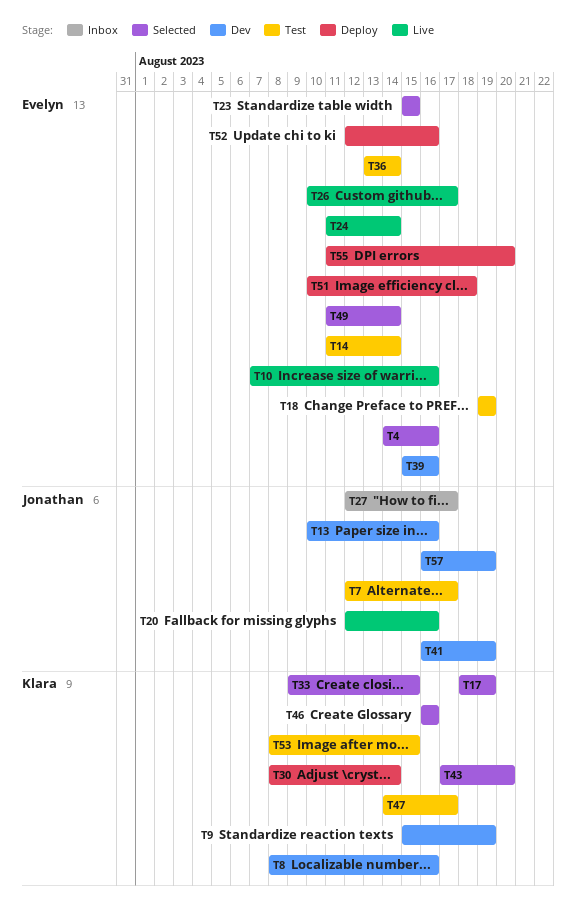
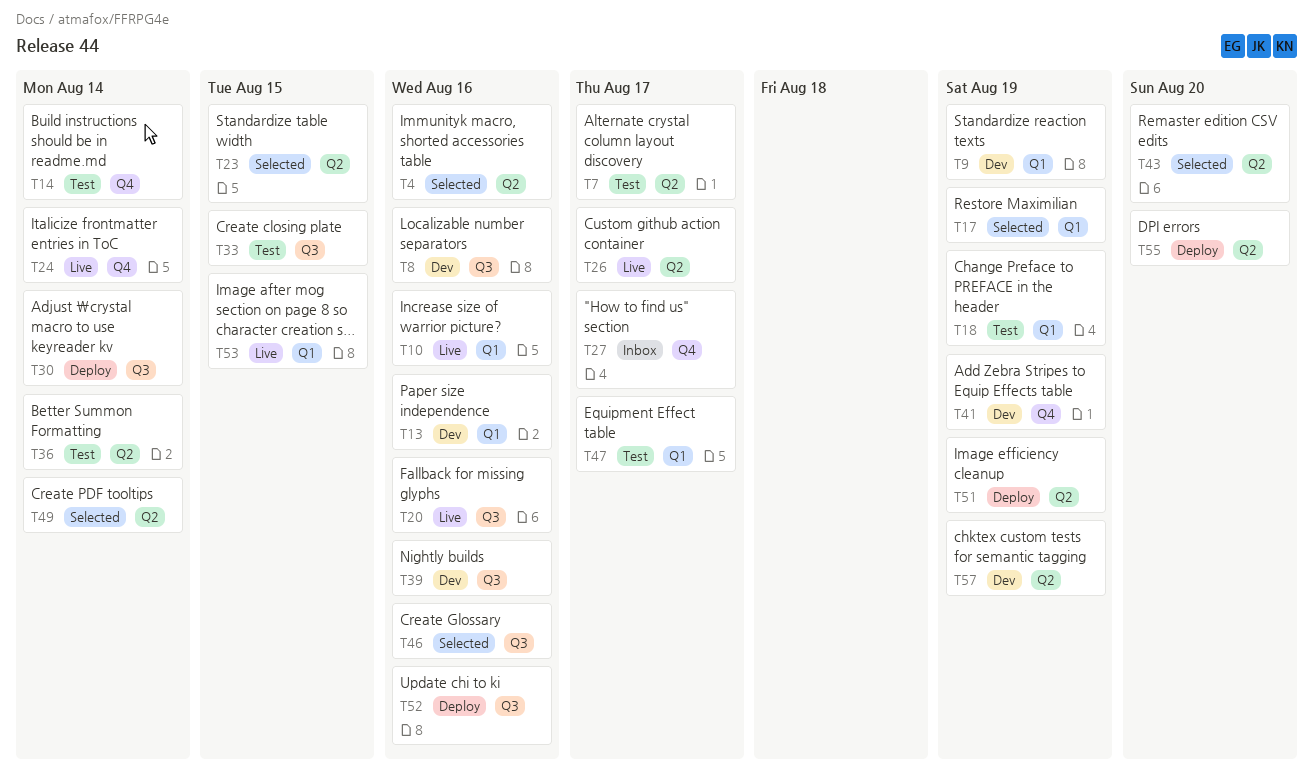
T33, status: Selected -> Test
T51, due: Aug 18 -> Aug 19
T53, status: Test -> Live

